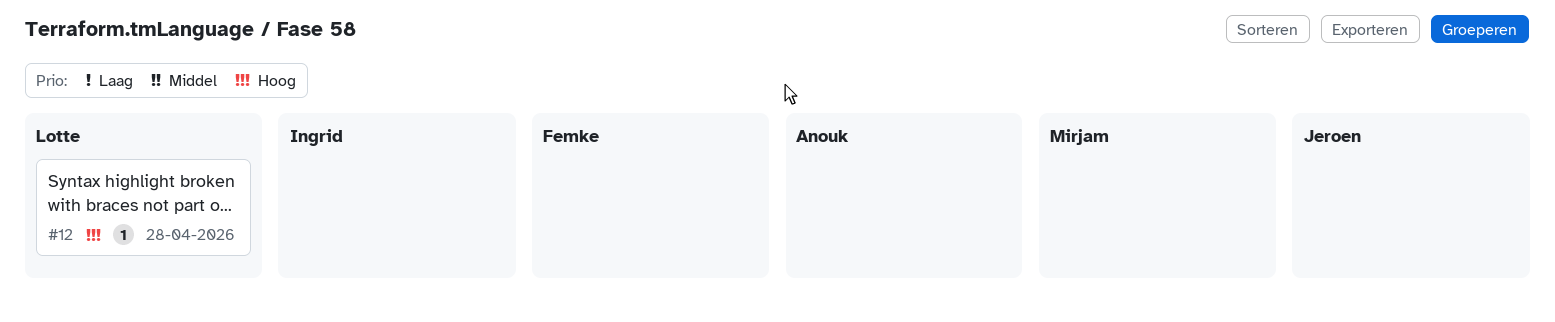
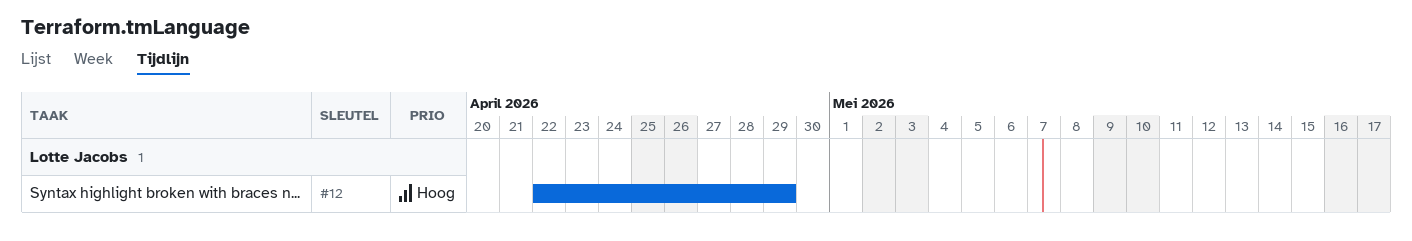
#12, due: Apr 28 -> Apr 29

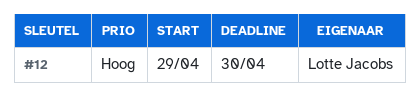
#12, start: Apr 22 -> Apr 29
#12, due: Apr 29 -> Apr 30

